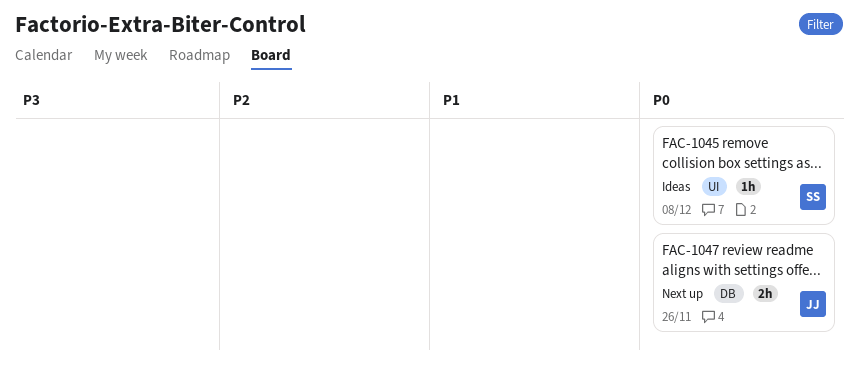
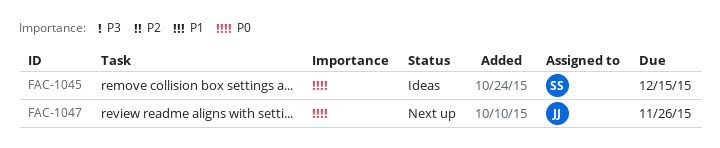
FAC-1045, due: Dec 8 -> Dec 15

